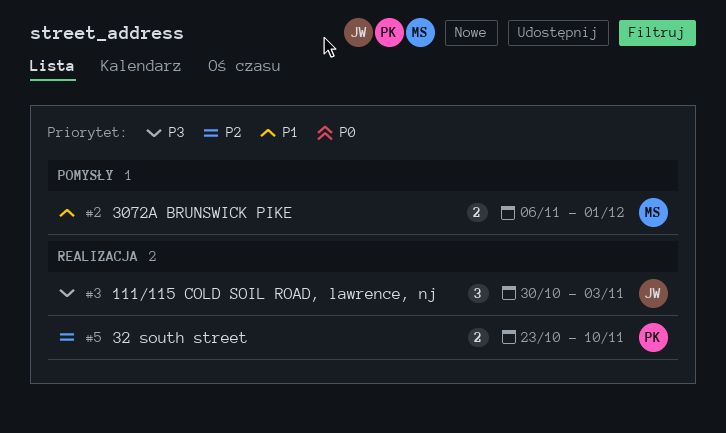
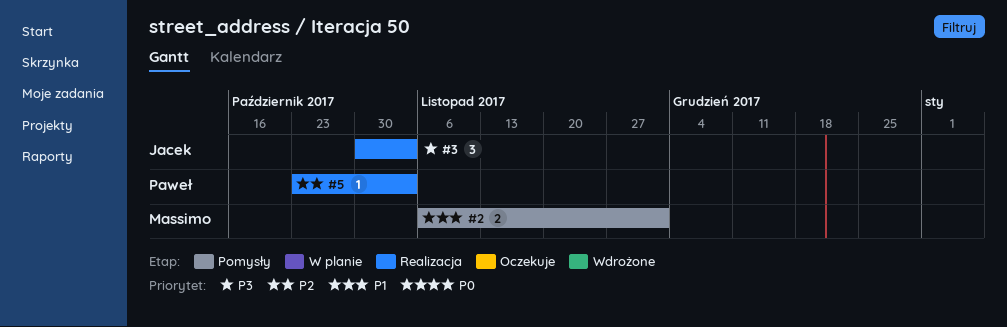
#5, estimate: 2 -> 1
#5, due: Nov 10 -> Nov 3

